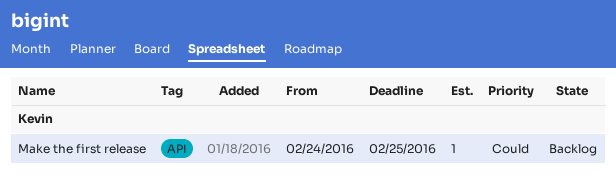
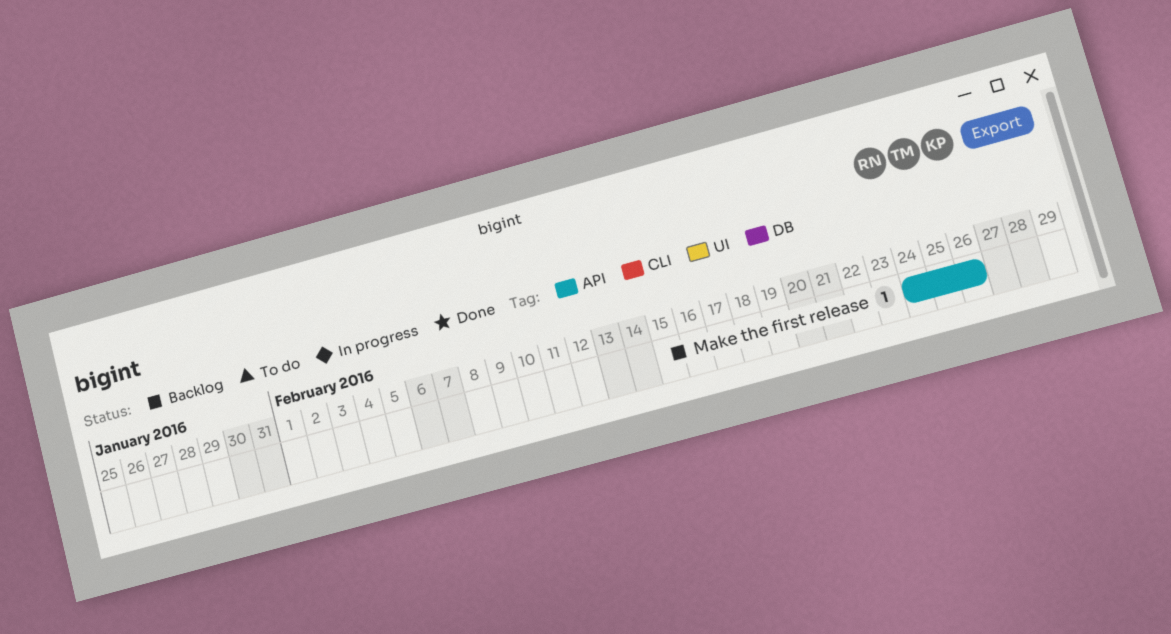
Make the first release, due: Feb 25 -> Feb 26

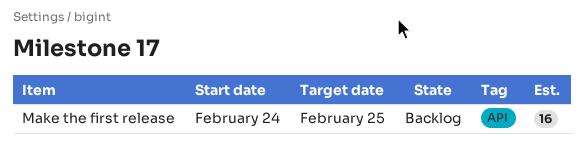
Make the first release, estimate: 1 -> 16
Make the first release, due: Feb 26 -> Feb 25

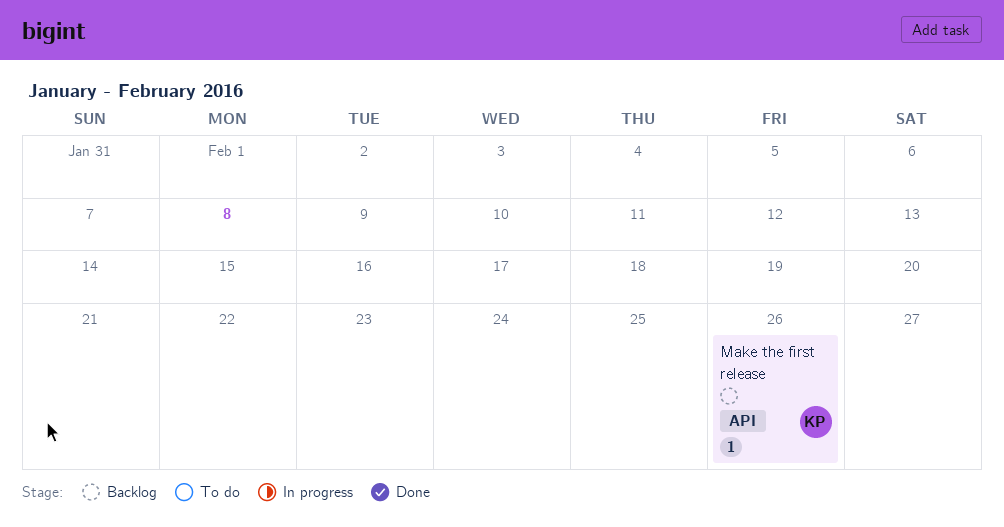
Make the first release, estimate: 16 -> 1
Make the first release, due: Feb 25 -> Feb 26

